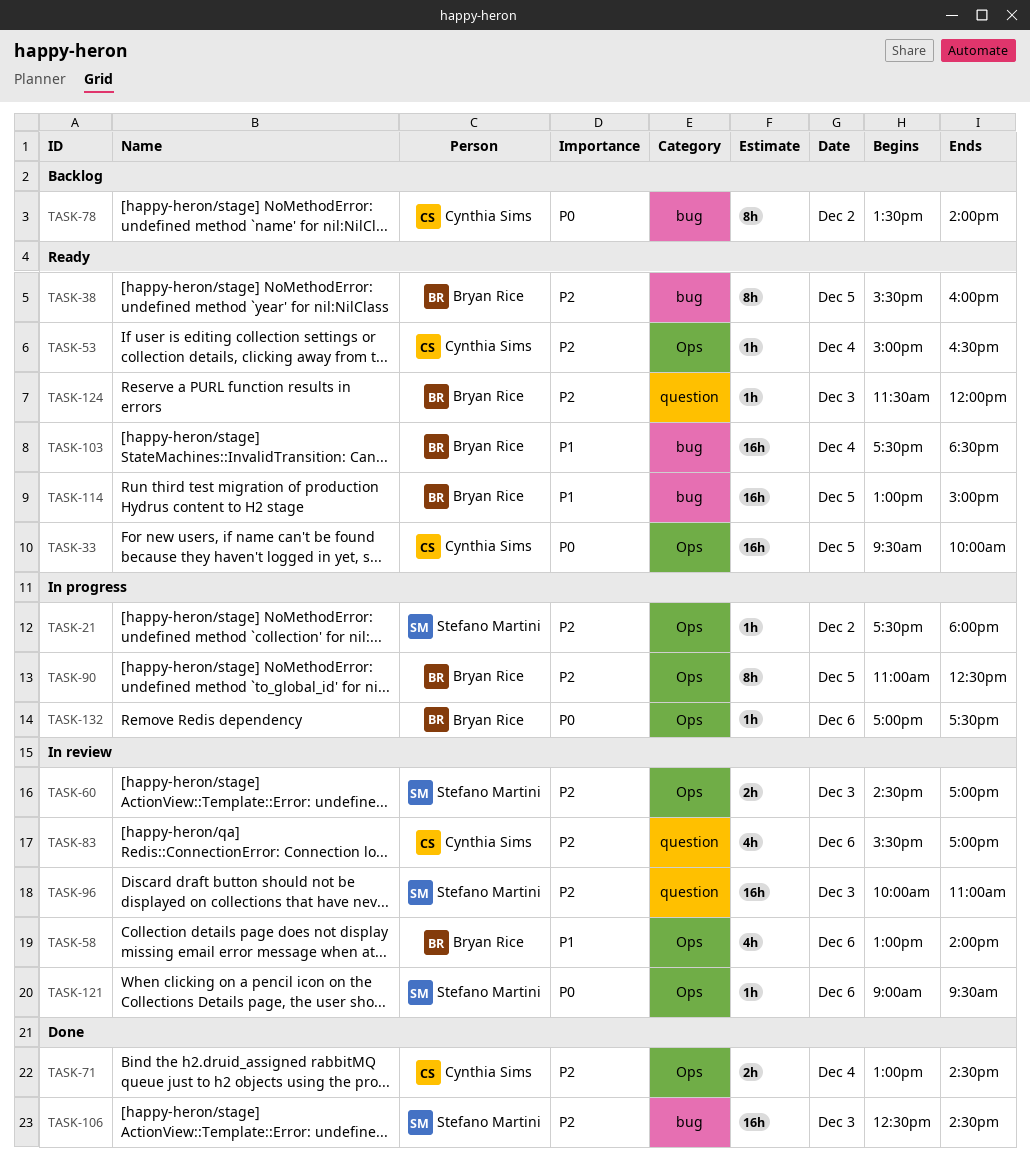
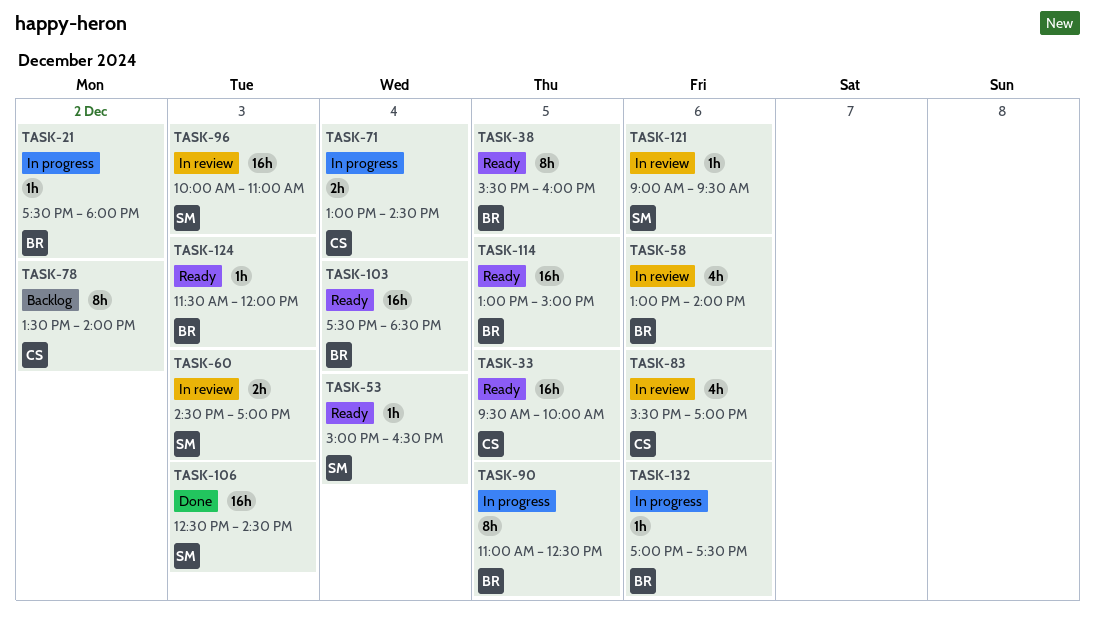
TASK-21, owner: Stefano Martini -> Bryan Rice
TASK-53, owner: Cynthia Sims -> Stefano Martini
TASK-71, status: Done -> In progress

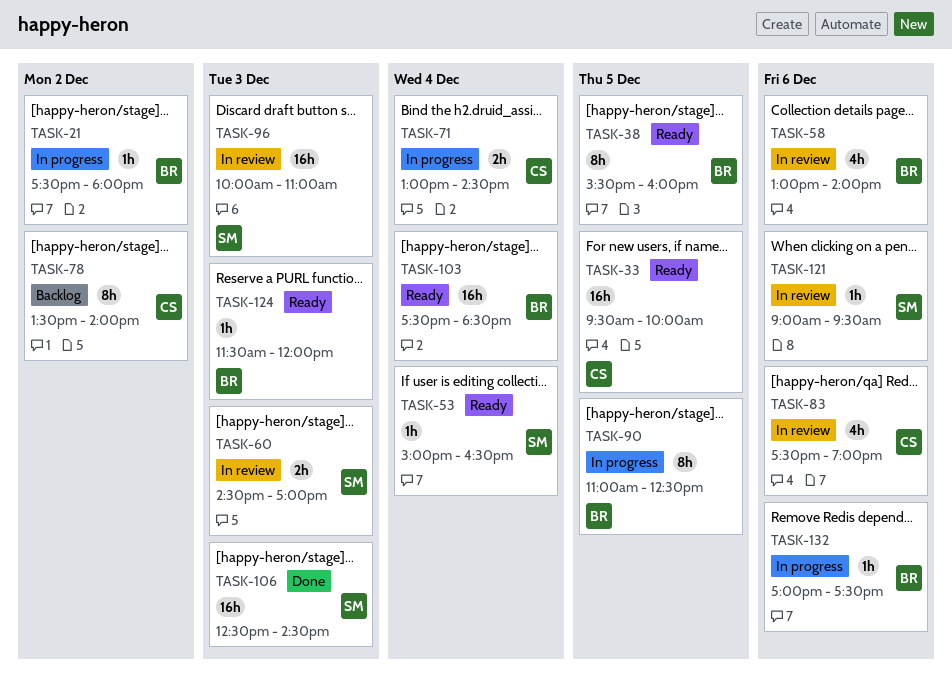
TASK-83, begins: 15:30 -> 17:30
TASK-83, ends: 17:00 -> 19:00
TASK-114: present -> none

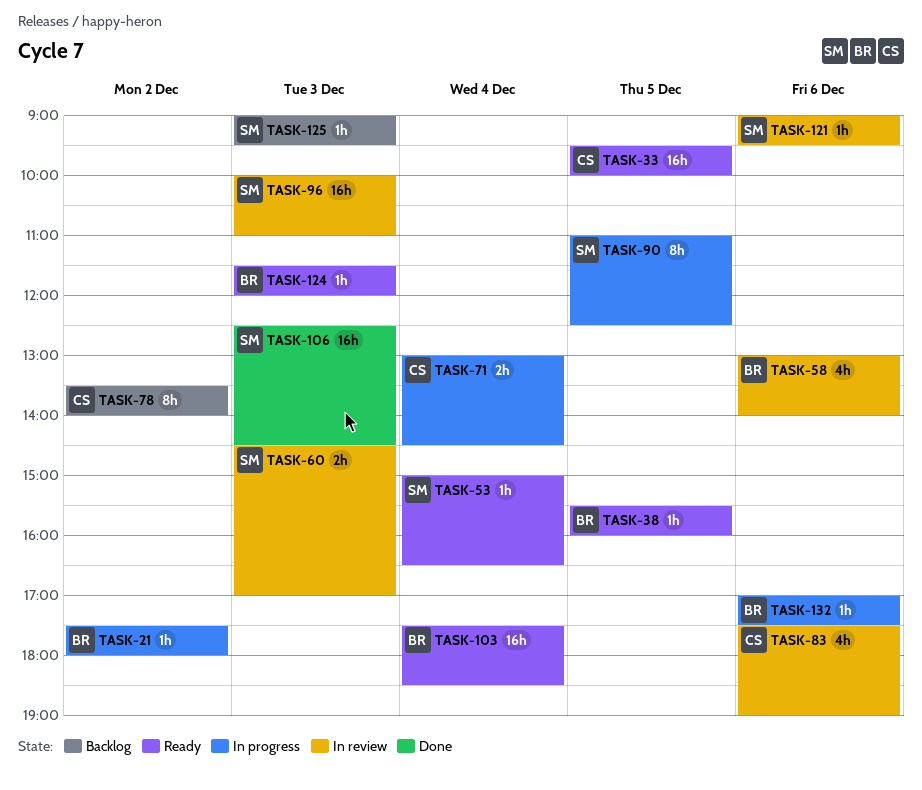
TASK-38, estimate: 8h -> 1h
TASK-90, owner: BR -> SM
TASK-125: none -> present

